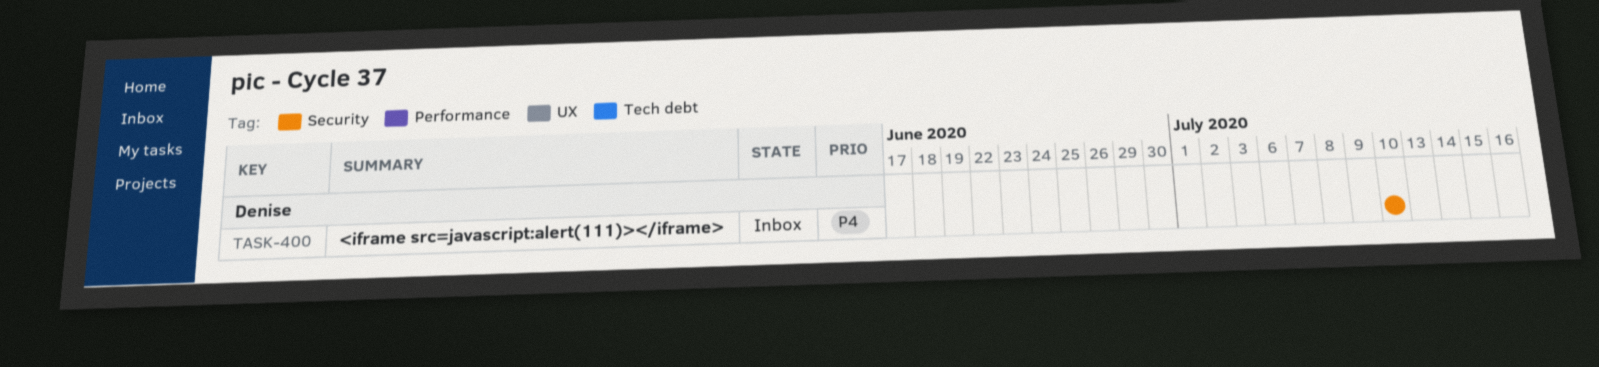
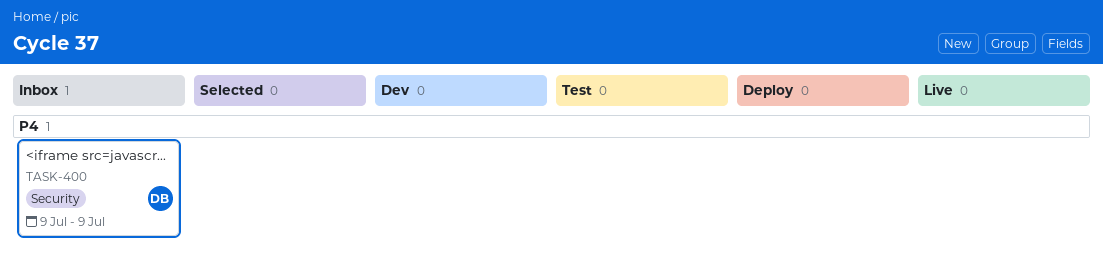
TASK-400, start: Jul 10 -> Jul 9
TASK-400, due: Jul 10 -> Jul 9

